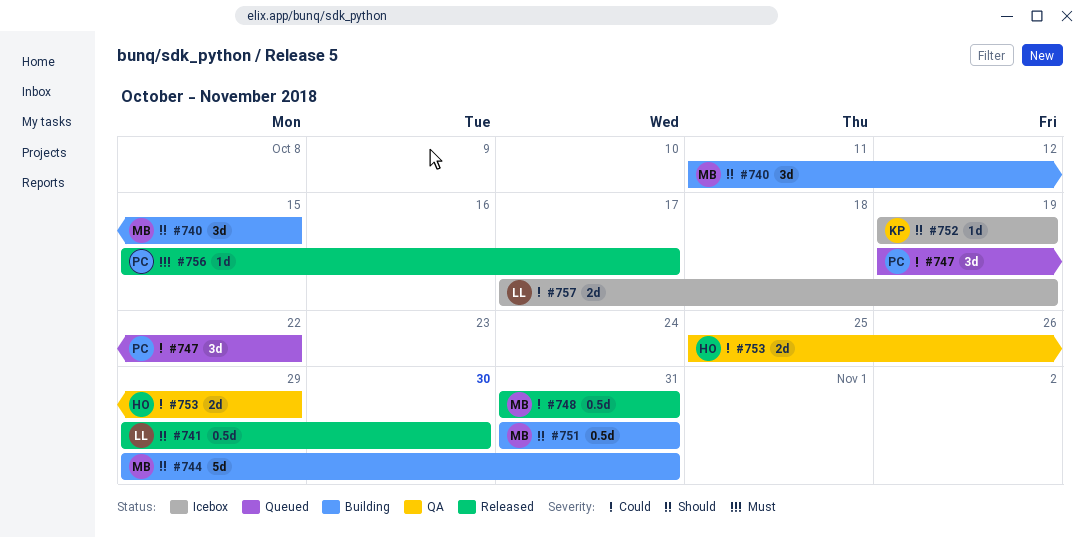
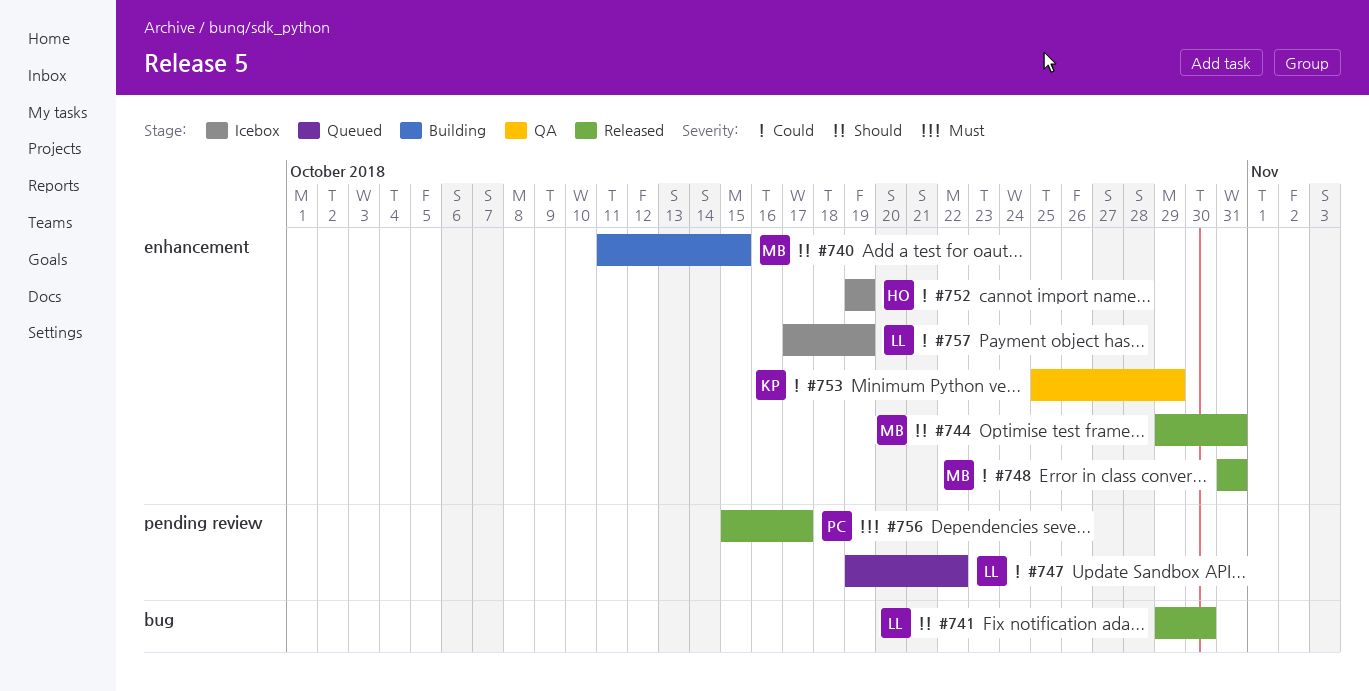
#744, status: Building -> Released
#747, owner: PC -> LL
#751: present -> none
#752, owner: KP -> HO
#752, priority: Should -> Could
#753, owner: HO -> KP

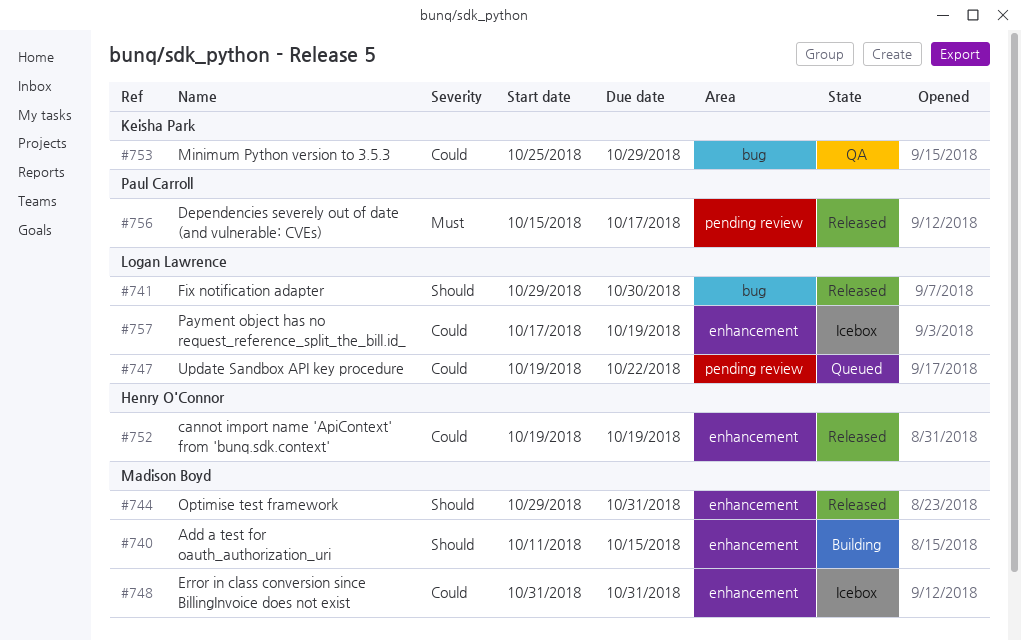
#748, status: Released -> Icebox
#752, status: Icebox -> Released
#753, label: enhancement -> bug

